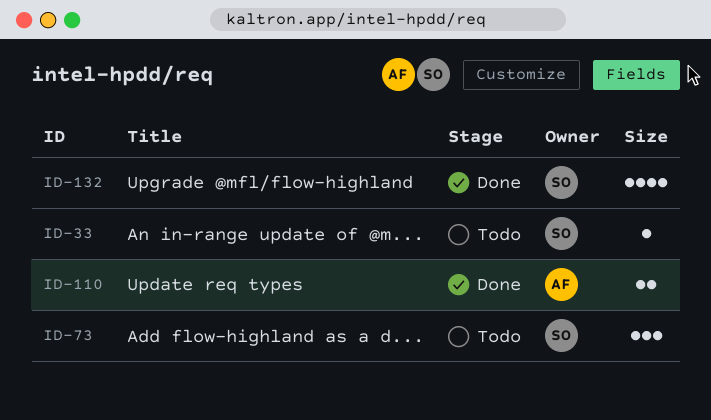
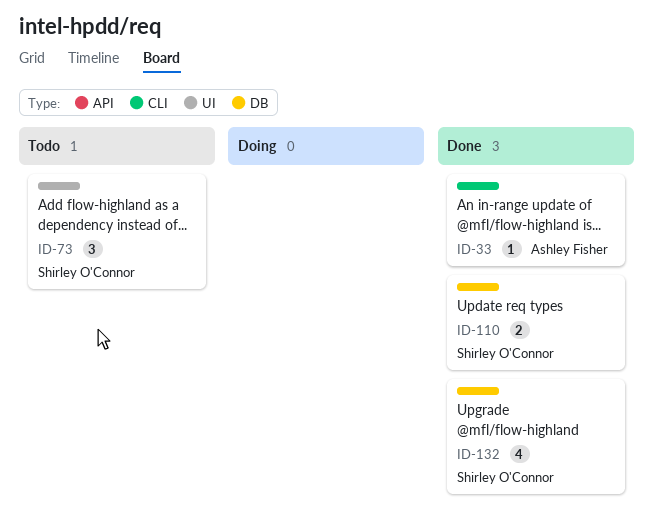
ID-33, status: Todo -> Done
ID-33, owner: Shirley O'Connor -> Ashley Fisher
ID-110, owner: Ashley Fisher -> Shirley O'Connor

